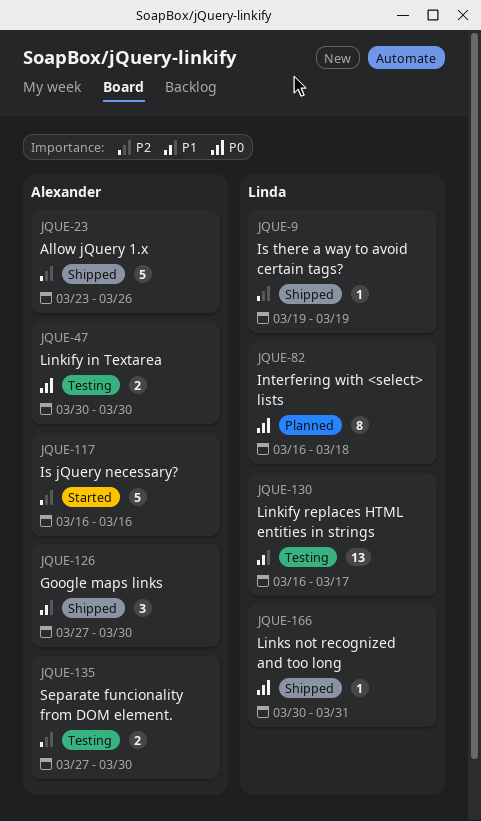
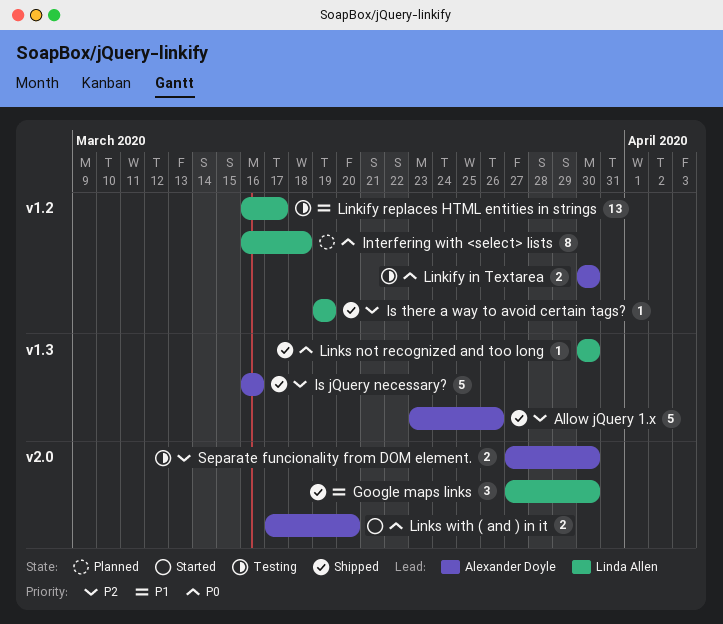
Google maps links, owner: Alexander Doyle -> Linda Allen
Is jQuery necessary?, status: Started -> Shipped
Links not recognized and too long, due: Mar 31 -> Mar 30
Links with ( and ) in it: none -> present

